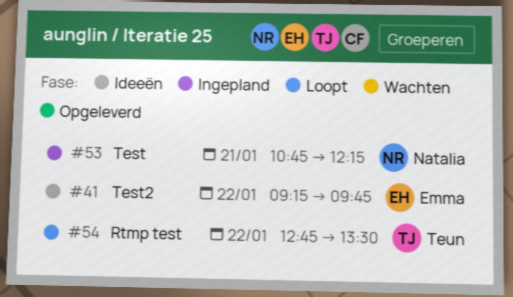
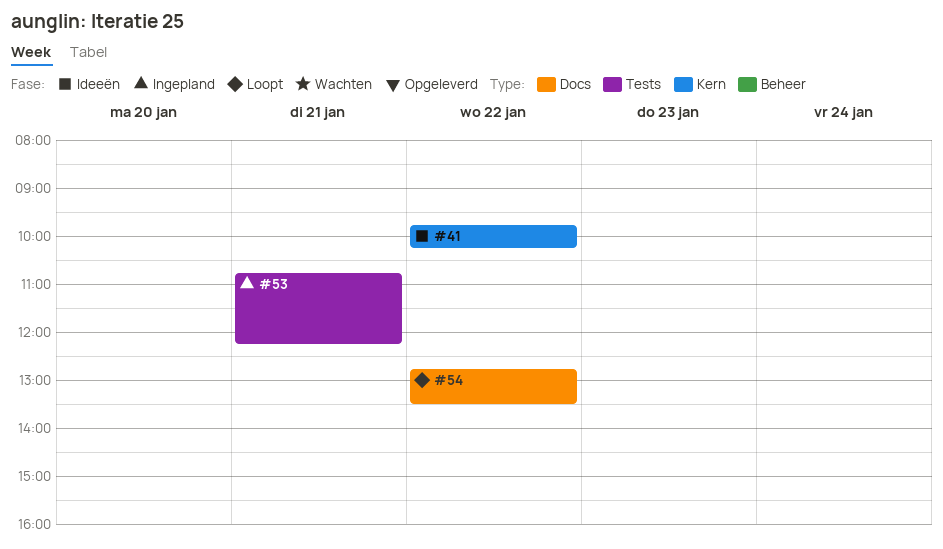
#41, begins: 09:15 -> 09:45
#41, ends: 09:45 -> 10:15

